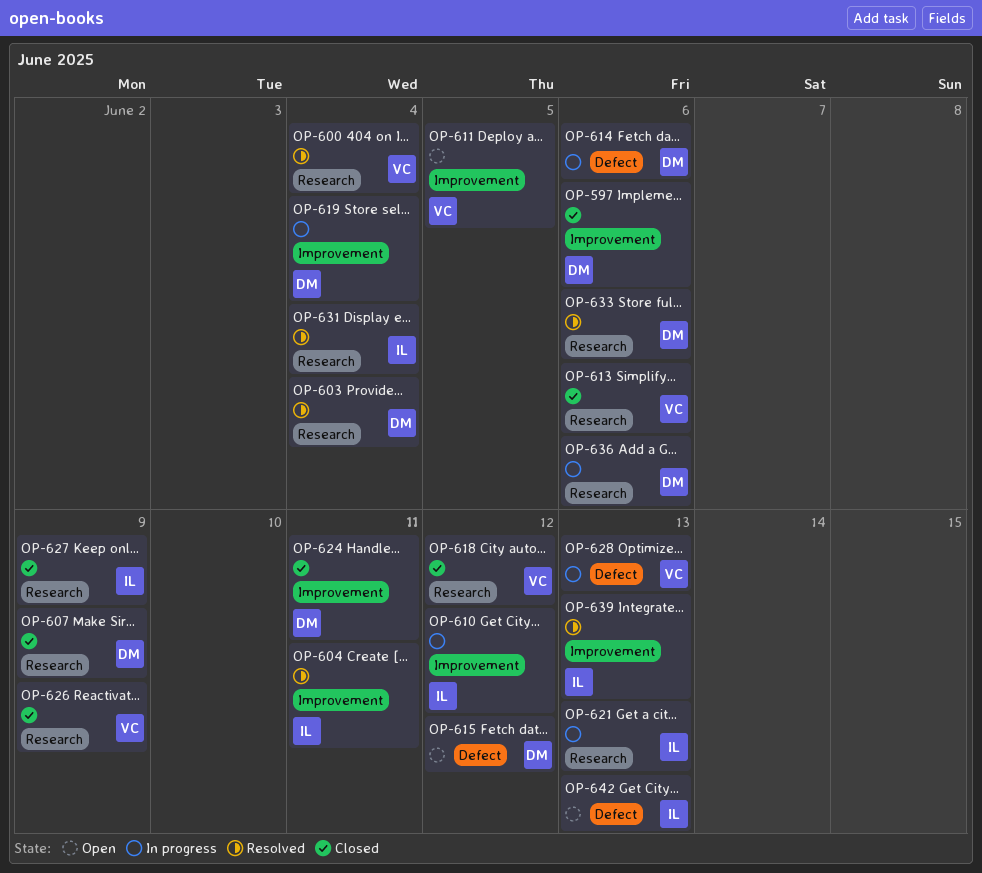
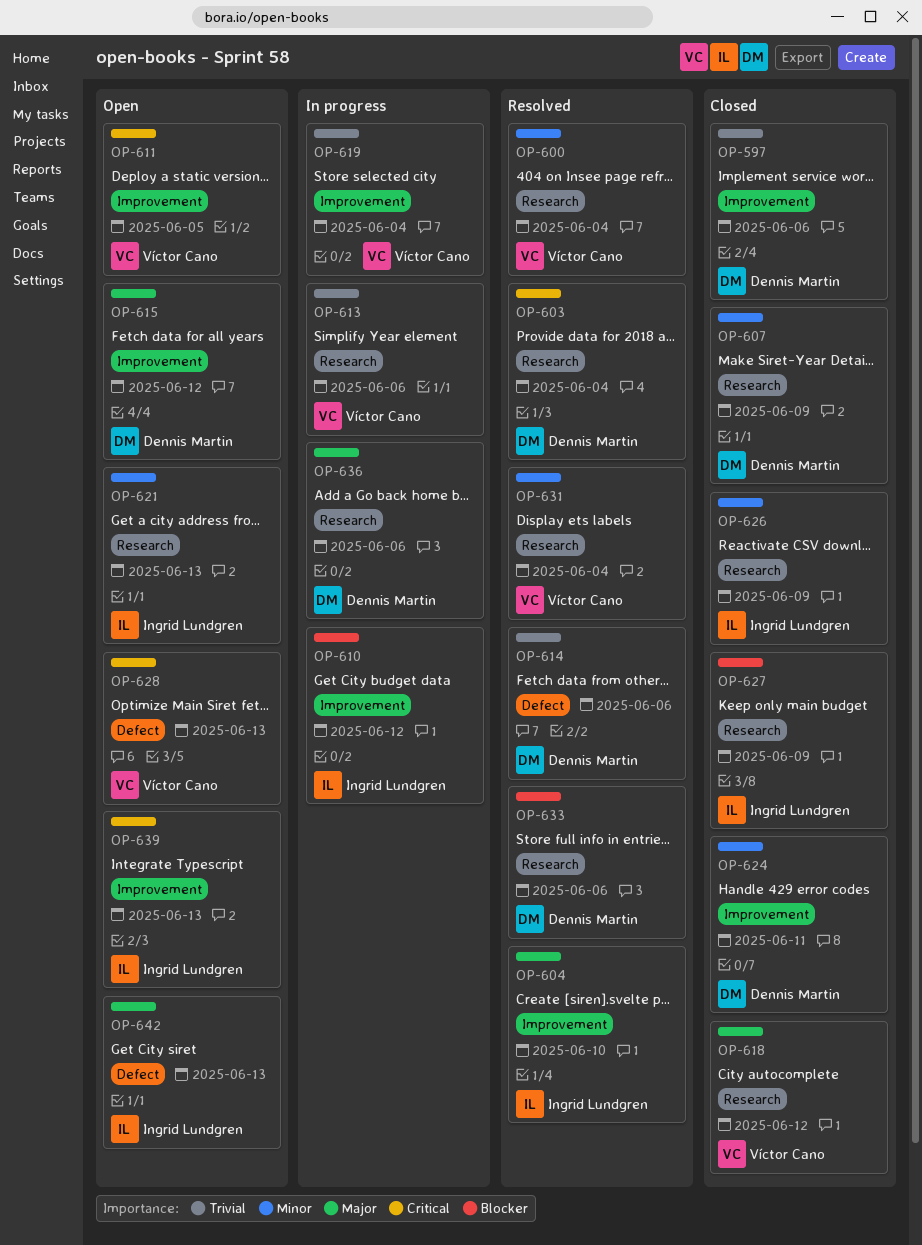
OP-604, due: Jun 11 -> Jun 10
OP-613, status: Closed -> In progress
OP-614, status: In progress -> Resolved
OP-615, label: Defect -> Improvement
OP-619, owner: Dennis Martin -> Víctor Cano
OP-621, status: In progress -> Open
OP-626, owner: Víctor Cano -> Ingrid Lundgren
OP-628, status: In progress -> Open
OP-631, owner: Ingrid Lundgren -> Víctor Cano
OP-639, status: Resolved -> Open

